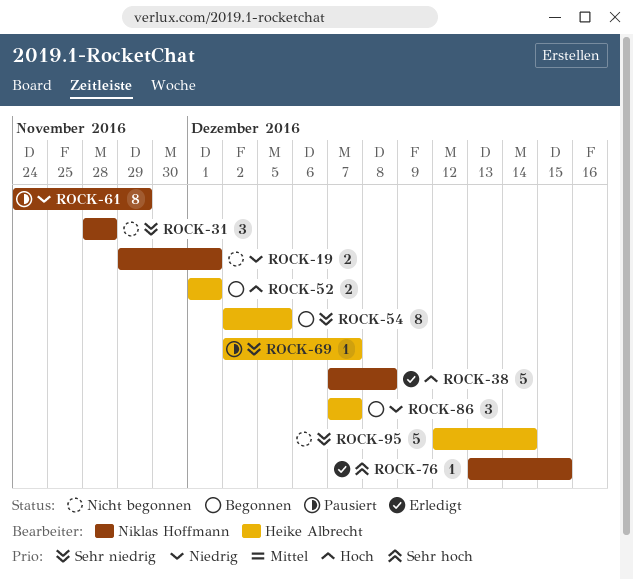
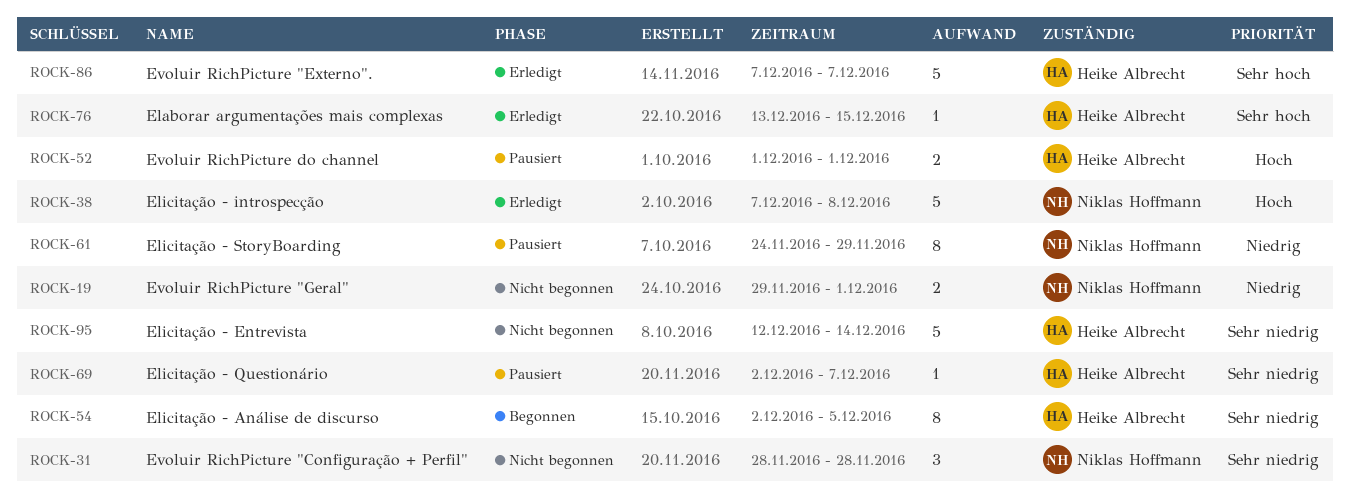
ROCK-52, status: Begonnen -> Pausiert
ROCK-76, owner: Niklas Hoffmann -> Heike Albrecht
ROCK-86, status: Begonnen -> Erledigt
ROCK-86, priority: Niedrig -> Sehr hoch
ROCK-86, estimate: 3 -> 5

